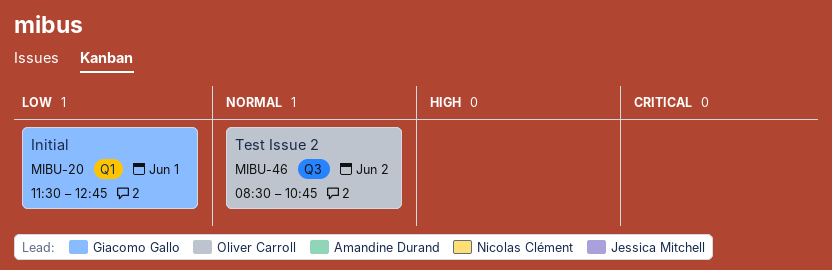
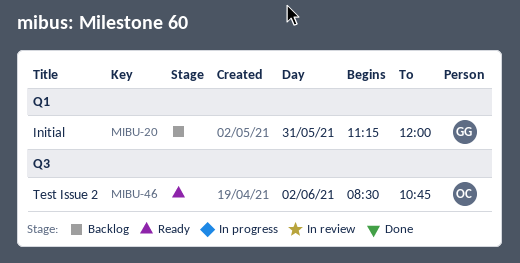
MIBU-20, day: Jun 1 -> May 31
MIBU-20, begins: 11:30 -> 11:15
MIBU-20, ends: 12:45 -> 12:00

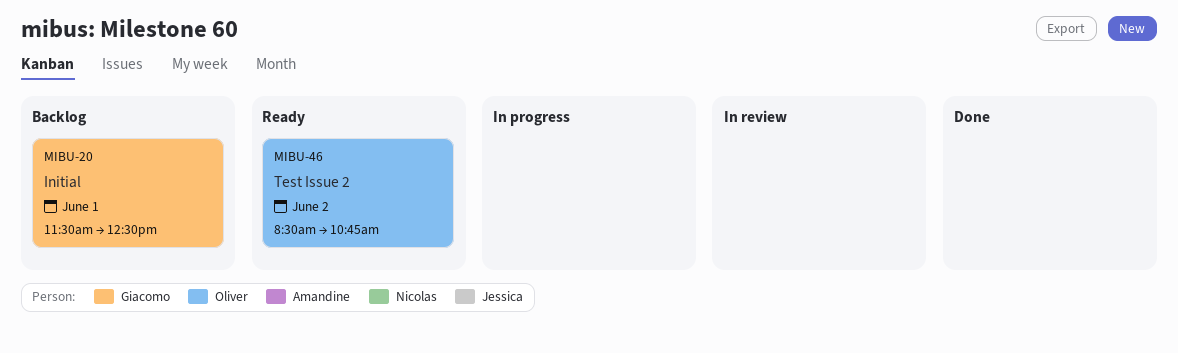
MIBU-20, day: May 31 -> Jun 1
MIBU-20, begins: 11:15 -> 11:30
MIBU-20, ends: 12:00 -> 12:30

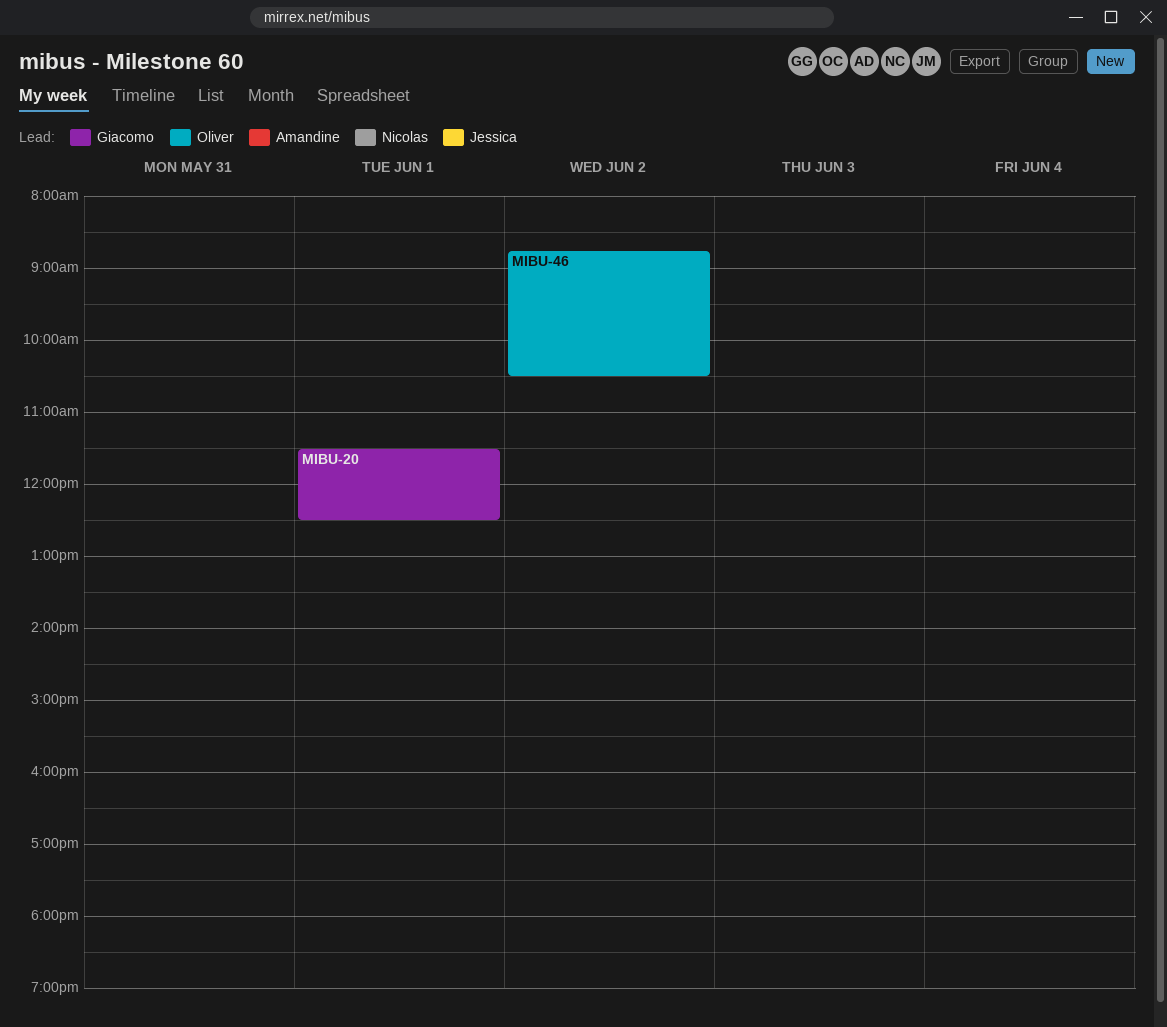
MIBU-46, begins: 08:30 -> 08:45
MIBU-46, ends: 10:45 -> 10:30

